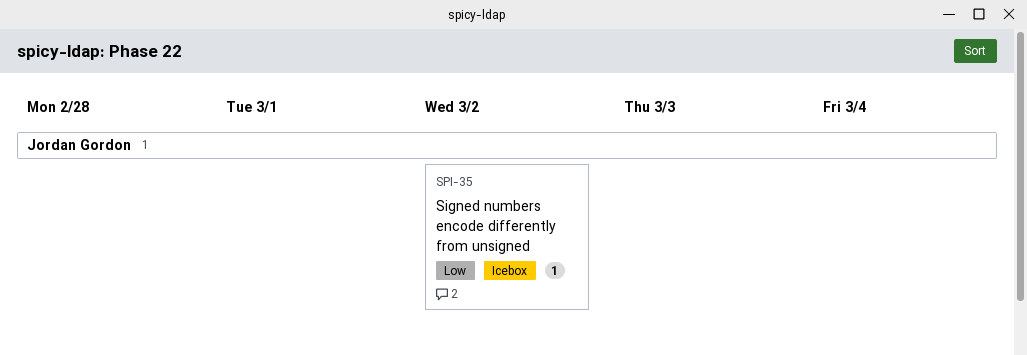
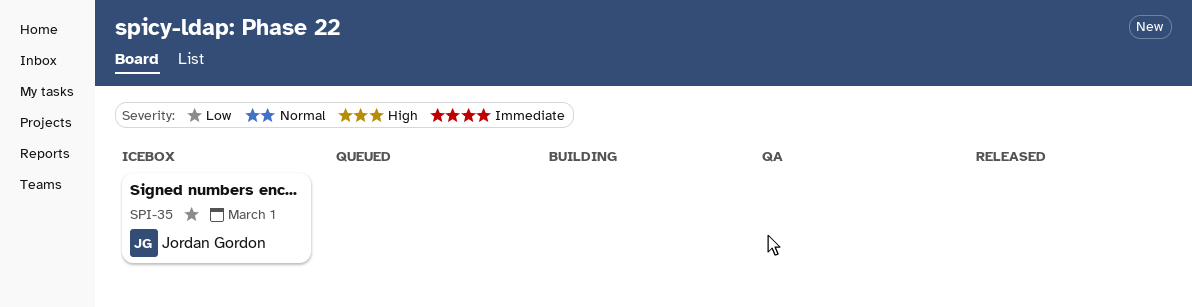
SPI-35, due: Mar 2 -> Mar 1

